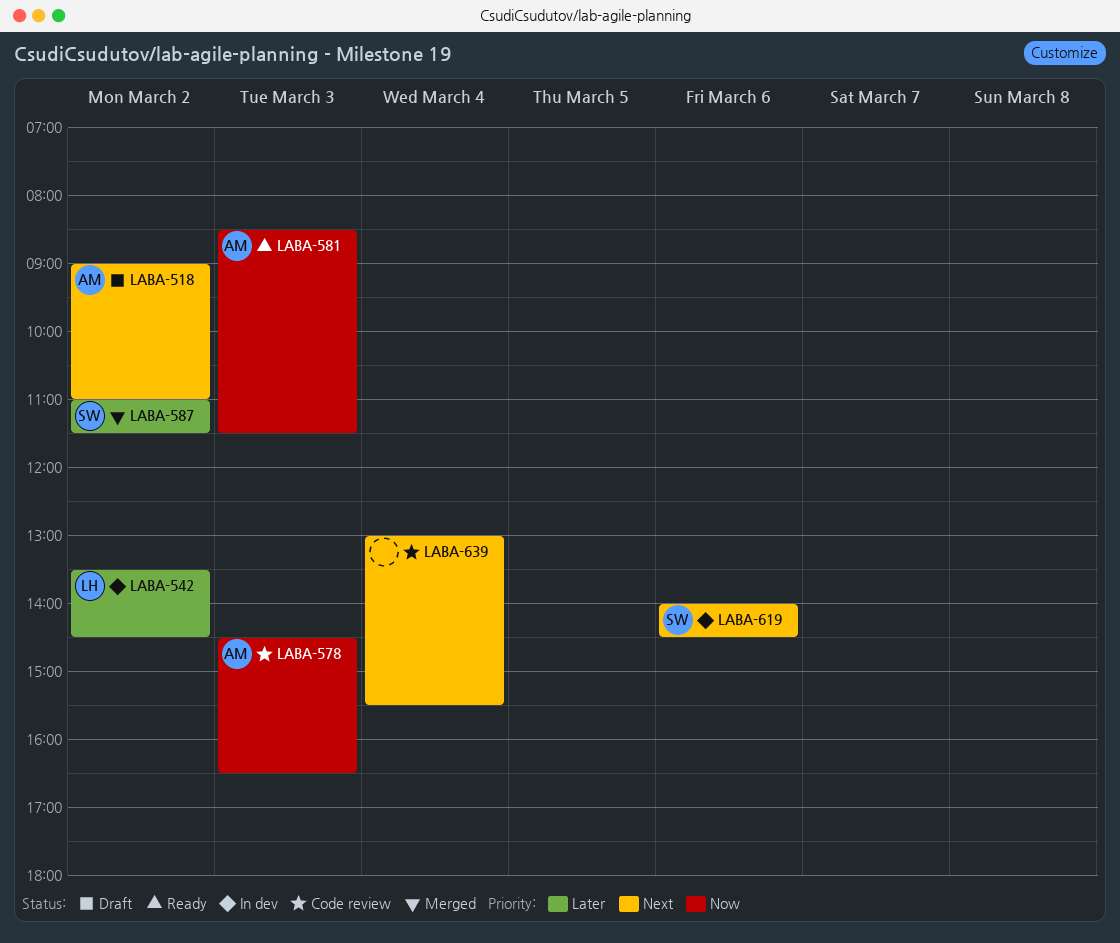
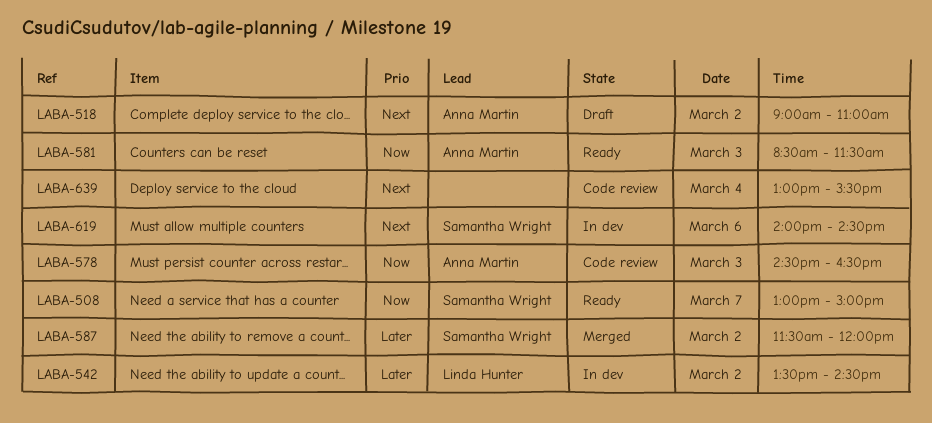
LABA-508: none -> present
LABA-587, begins: 11:00 -> 11:30
LABA-587, ends: 11:30 -> 12:00

